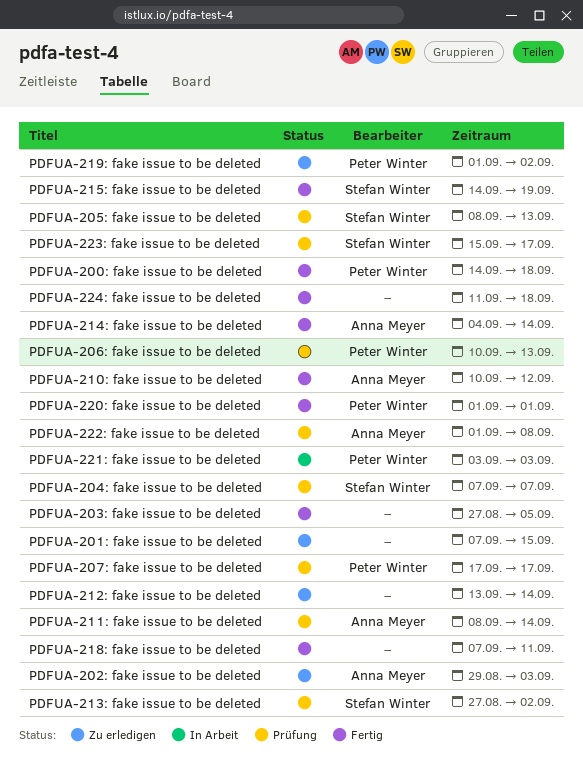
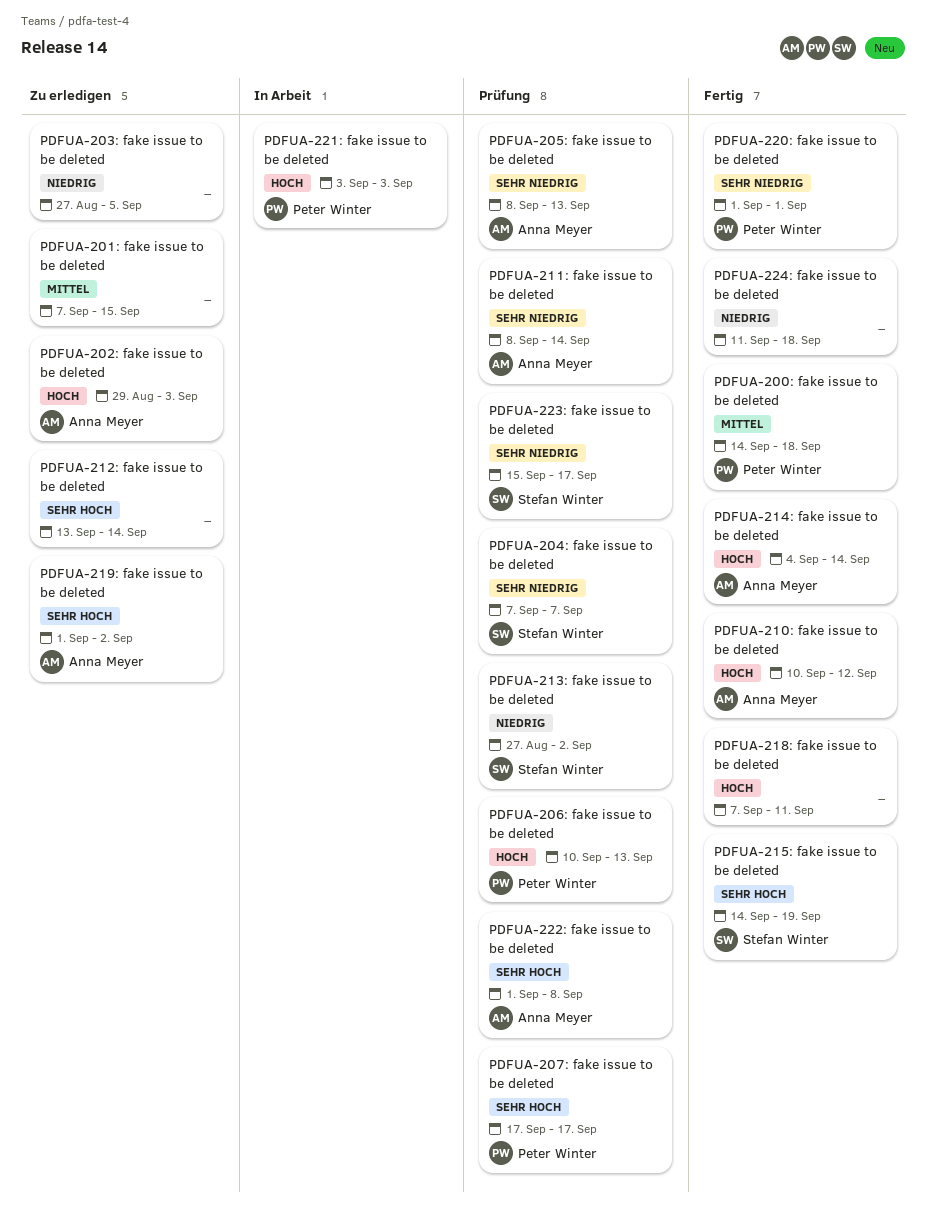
PDFUA-203: fake issue to be deleted, status: Fertig -> Zu erledigen
PDFUA-205: fake issue to be deleted, owner: Stefan Winter -> Anna Meyer
PDFUA-219: fake issue to be deleted, owner: Peter Winter -> Anna Meyer

